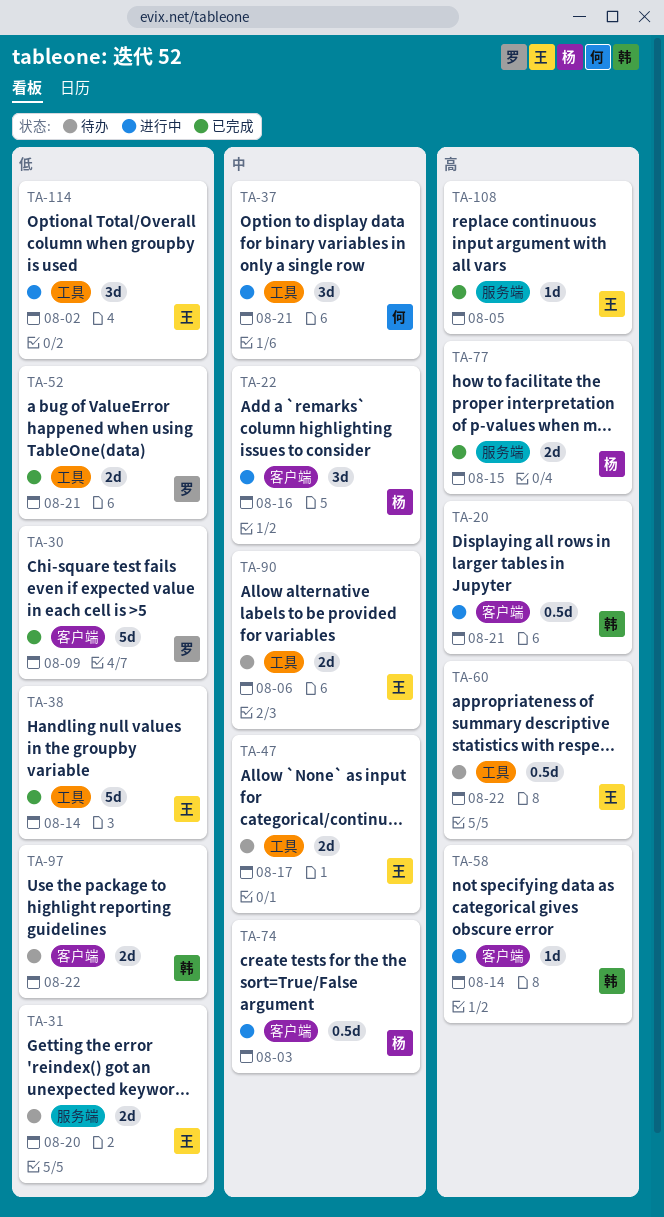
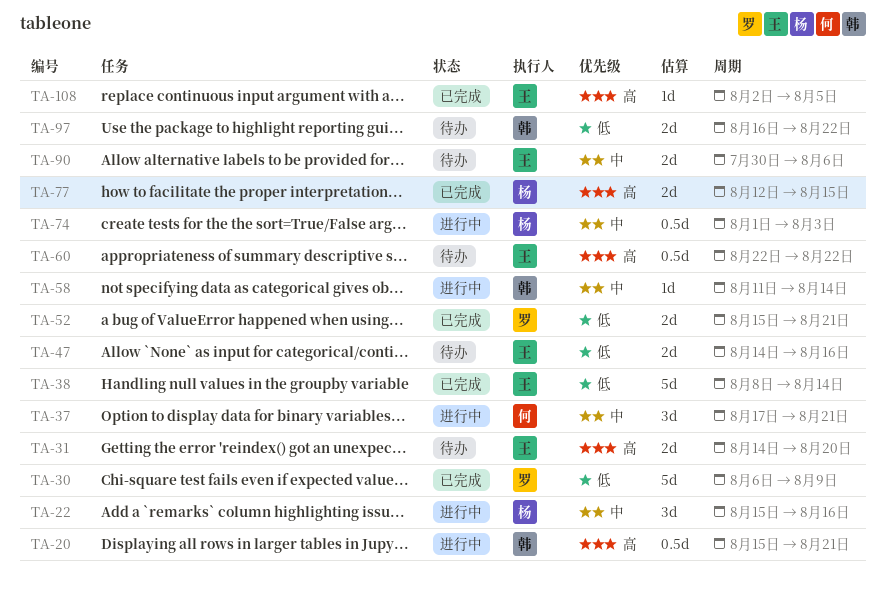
TA-31, priority: 低 -> 高
TA-47, priority: 中 -> 低
TA-47, due: Aug 17 -> Aug 16
TA-58, priority: 高 -> 中
TA-114: present -> none

